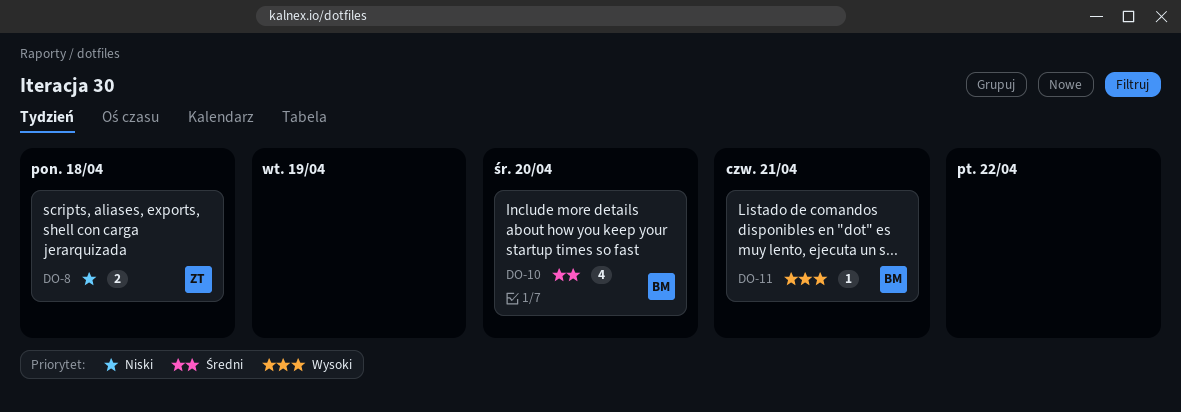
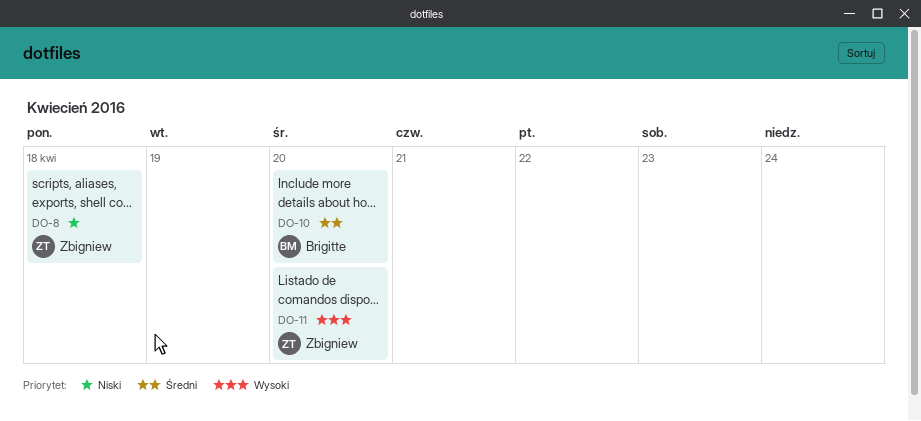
DO-11, owner: Brigitte -> Zbigniew
DO-11, due: Apr 21 -> Apr 20

